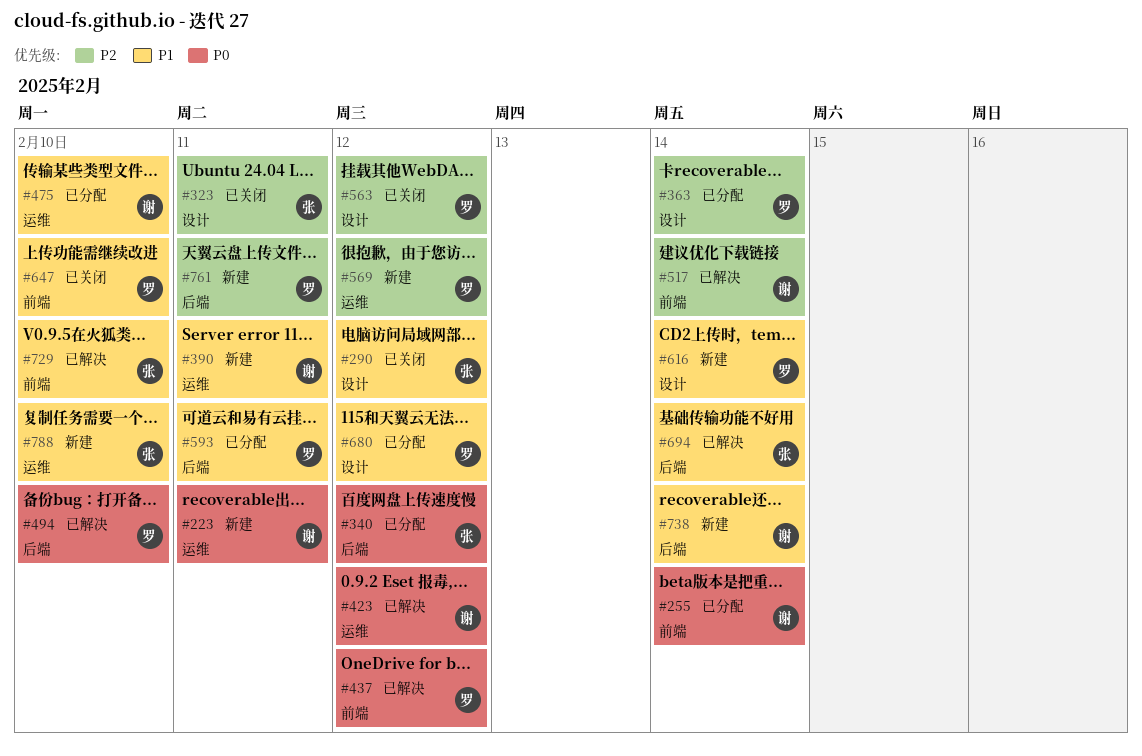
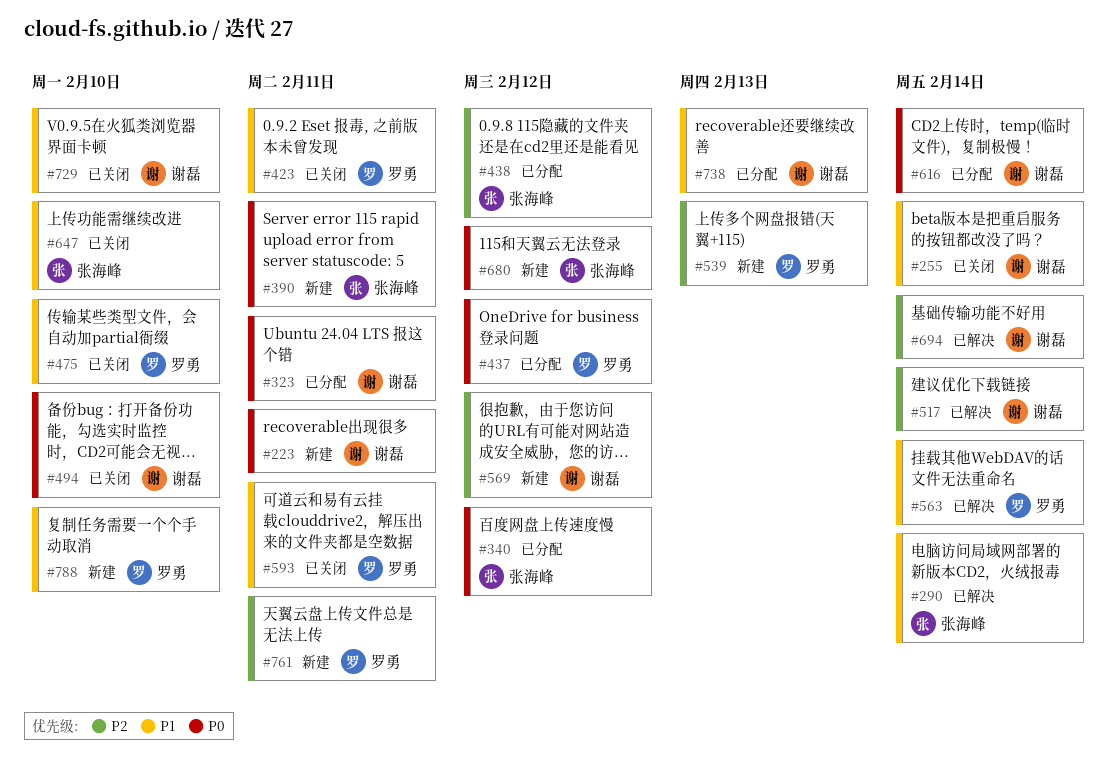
#255, status: 已分配 -> 已关闭
#255, priority: P0 -> P1
#290, status: 已关闭 -> 已解决
#290, due: Feb 12 -> Feb 14
#323, status: 已关闭 -> 已分配
#323, owner: 张海峰 -> 谢磊
#323, priority: P2 -> P0
#363: present -> none
#390, owner: 谢磊 -> 张海峰
#390, priority: P1 -> P0
#423, status: 已解决 -> 已关闭
#423, owner: 谢磊 -> 罗勇
#423, priority: P0 -> P1
#423, due: Feb 12 -> Feb 11
#437, status: 已解决 -> 已分配
#438: none -> present
#475, status: 已分配 -> 已关闭
#475, owner: 谢磊 -> 罗勇
#494, status: 已解决 -> 已关闭
#494, owner: 罗勇 -> 谢磊
#539: none -> present
#563, status: 已关闭 -> 已解决
#563, priority: P2 -> P1
#563, due: Feb 12 -> Feb 14
#569, owner: 罗勇 -> 谢磊
#593, status: 已分配 -> 已关闭
#616, status: 新建 -> 已分配
#616, owner: 罗勇 -> 谢磊
#616, priority: P1 -> P0
#647, owner: 罗勇 -> 张海峰
#680, status: 已分配 -> 新建
#680, owner: 罗勇 -> 张海峰
#680, priority: P1 -> P0
#694, owner: 张海峰 -> 谢磊
#694, priority: P1 -> P2
#729, status: 已解决 -> 已关闭
#729, owner: 张海峰 -> 谢磊
#738, status: 新建 -> 已分配
#738, due: Feb 14 -> Feb 13
#788, owner: 张海峰 -> 罗勇

